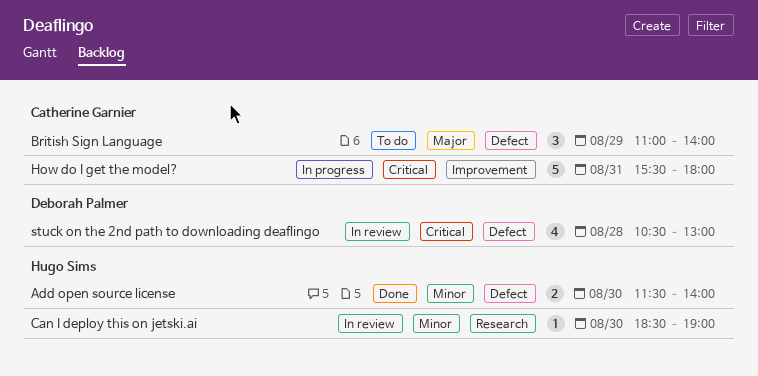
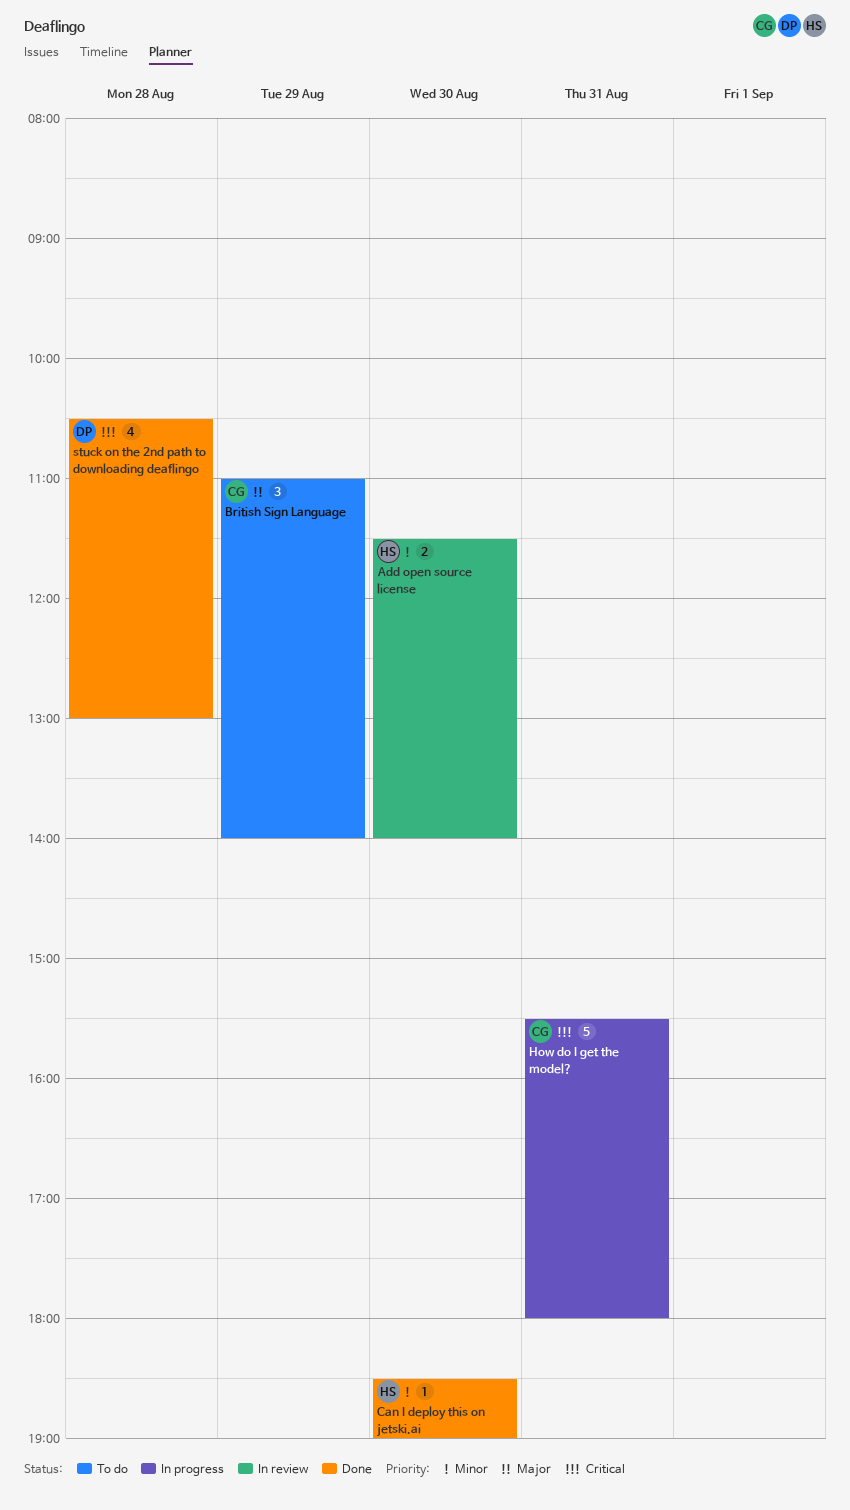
Add open source license, status: Done -> In review
Can I deploy this on jetski.ai, status: In review -> Done
stuck on the 2nd path to downloading deaflingo, status: In review -> Done

